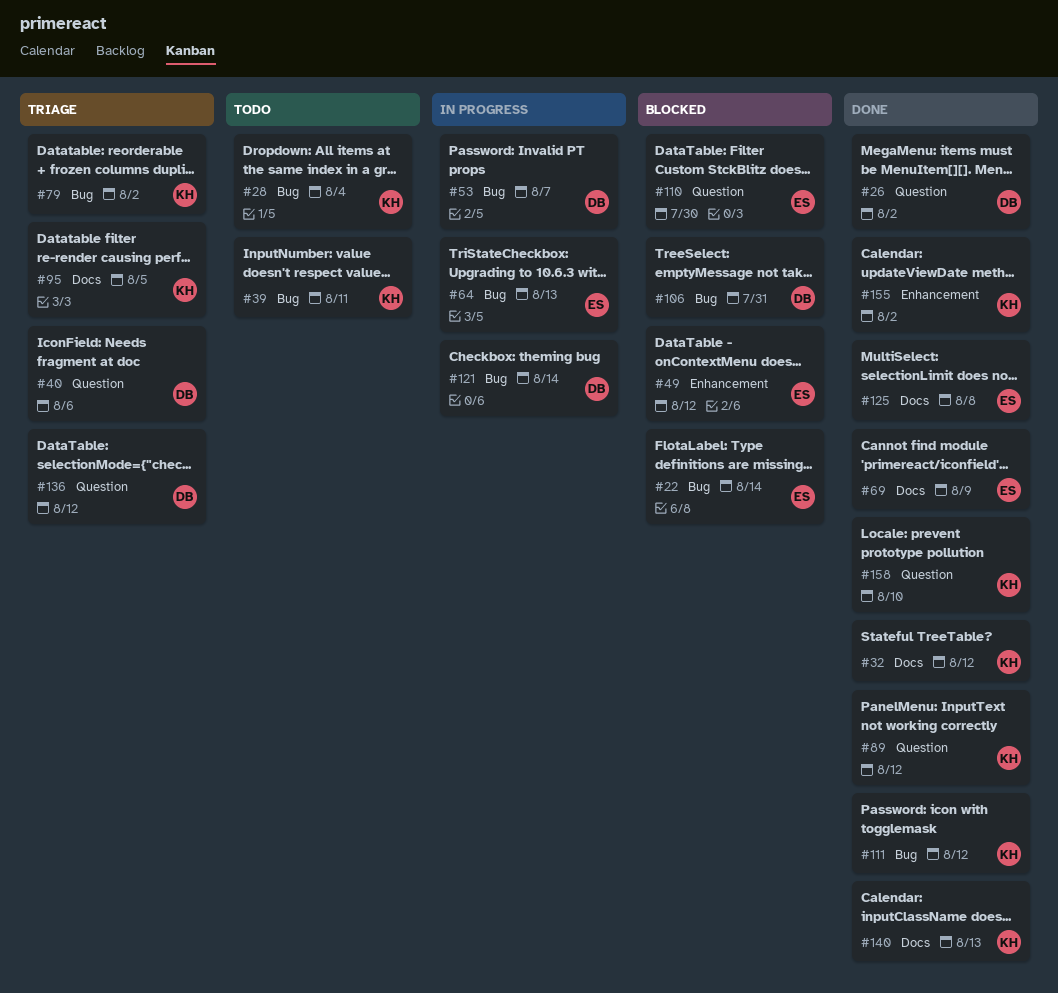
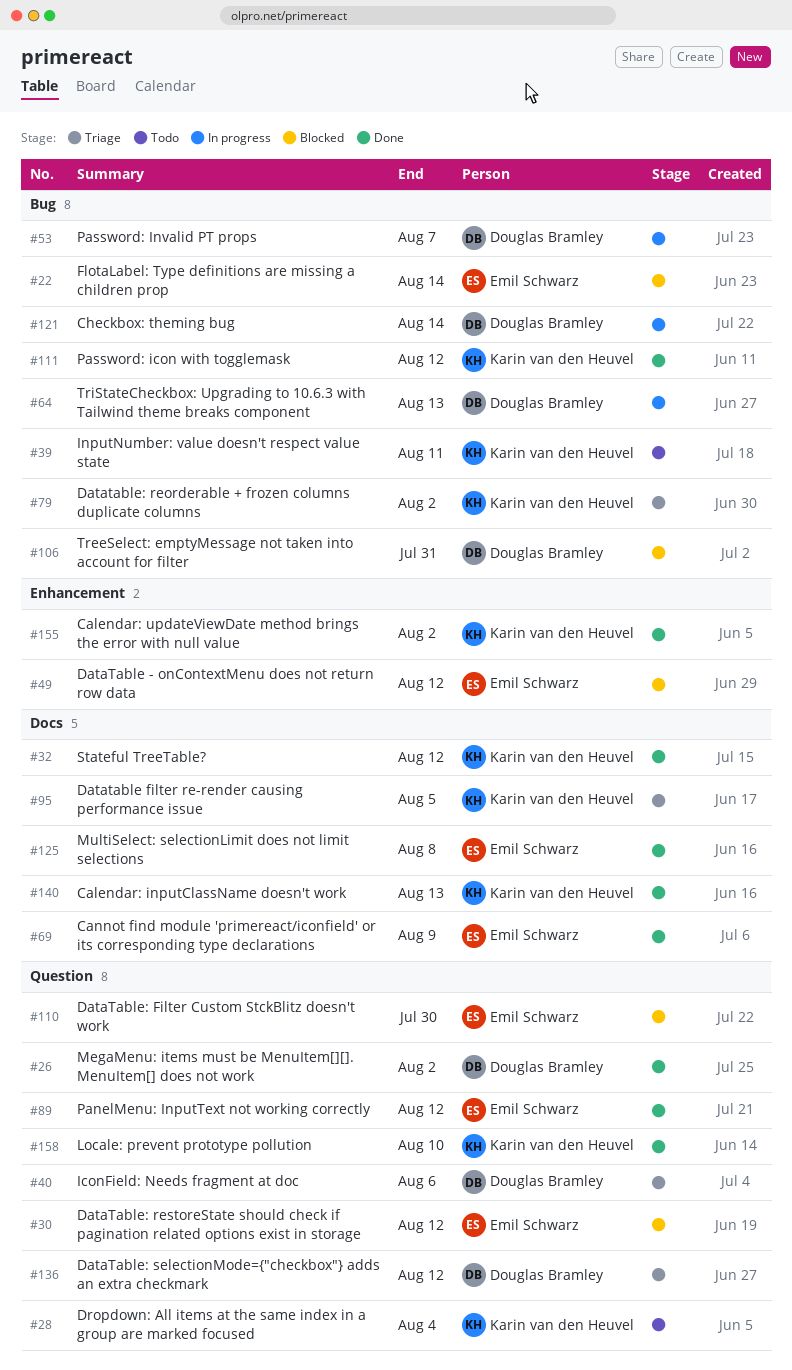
#28, label: Bug -> Question
#30: none -> present
#64, owner: Emil Schwarz -> Douglas Bramley
#89, owner: Karin van den Heuvel -> Emil Schwarz

